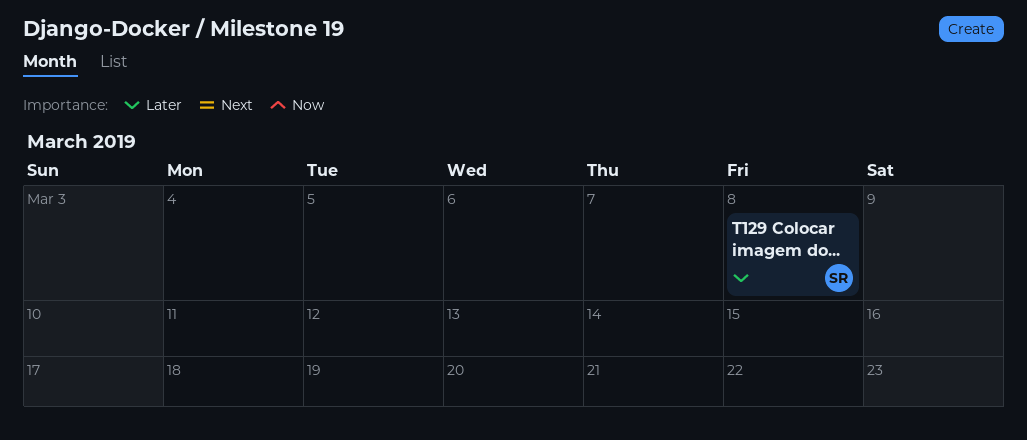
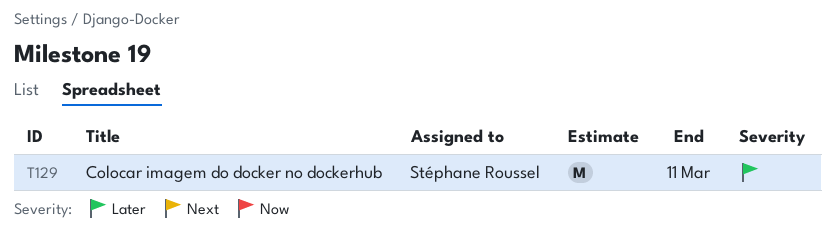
T129, due: Mar 8 -> Mar 11

